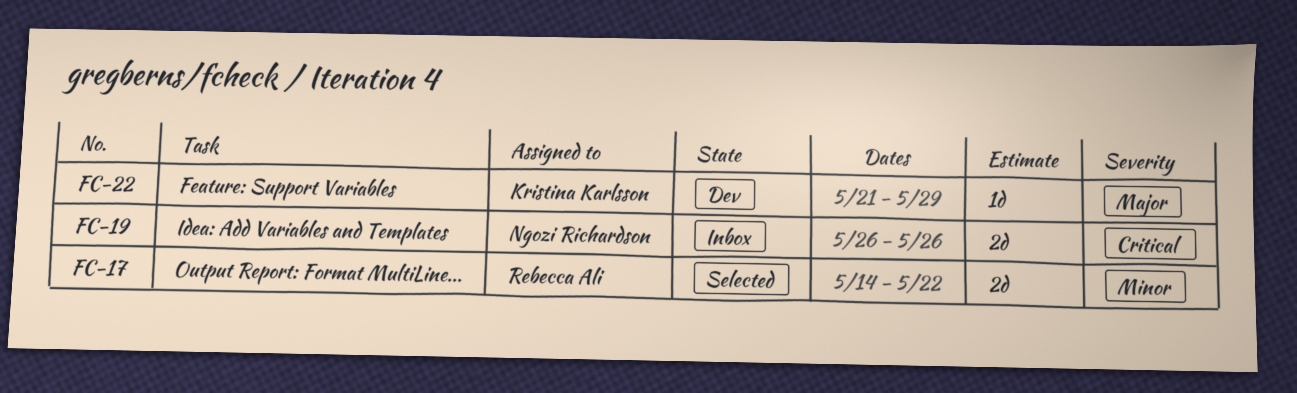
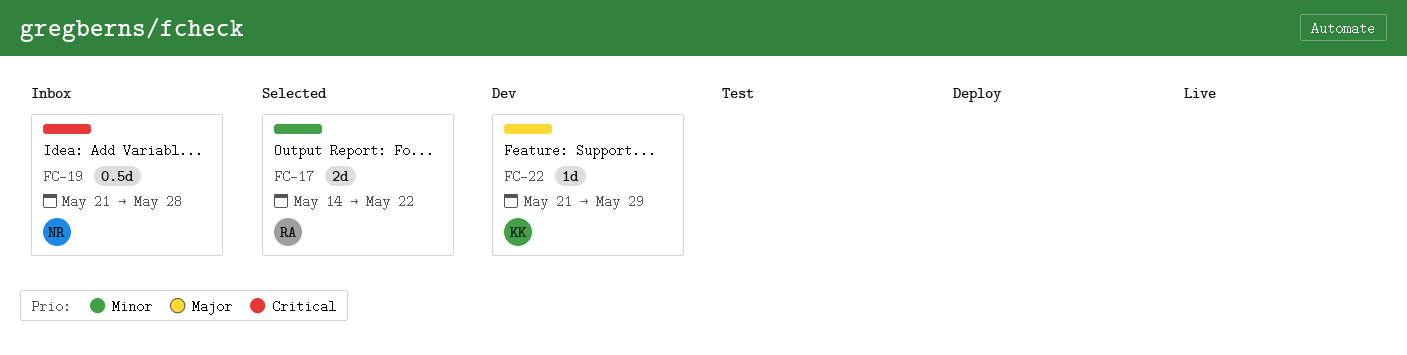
FC-19, estimate: 2d -> 0.5d
FC-19, start: May 26 -> May 21
FC-19, due: May 26 -> May 28

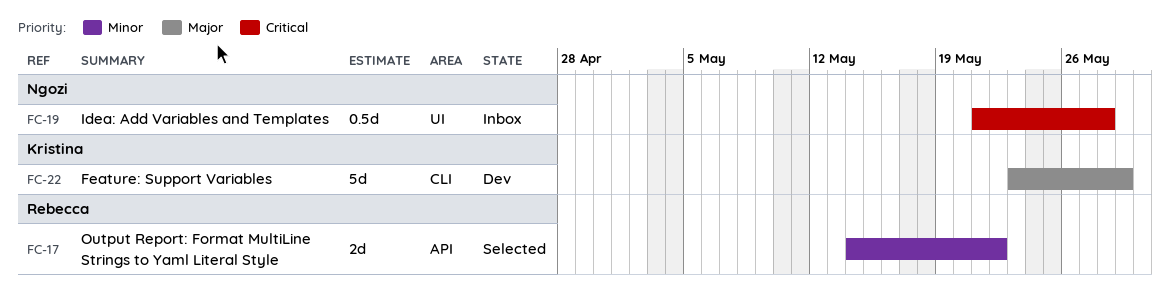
FC-22, estimate: 1d -> 5d
FC-22, start: May 21 -> May 23

